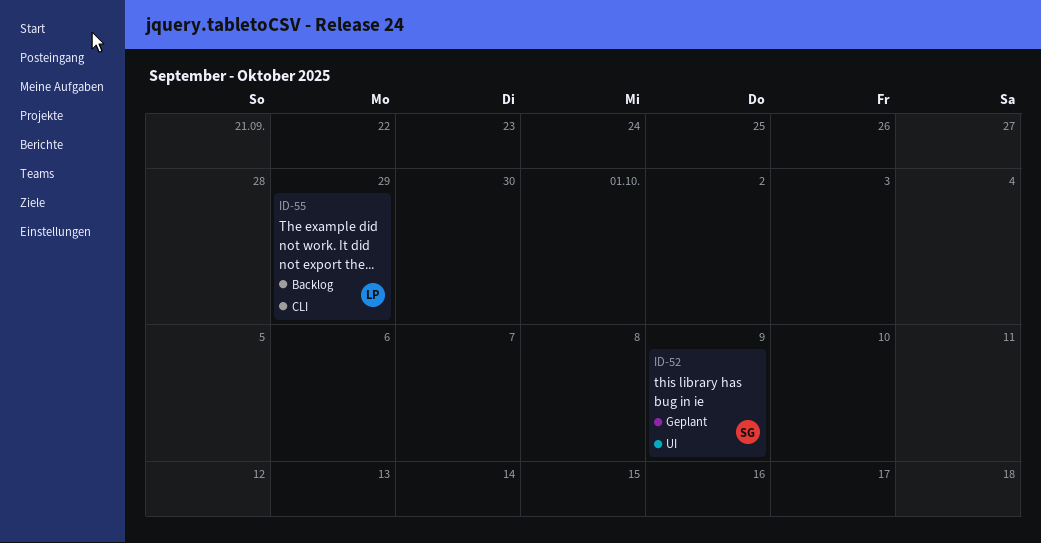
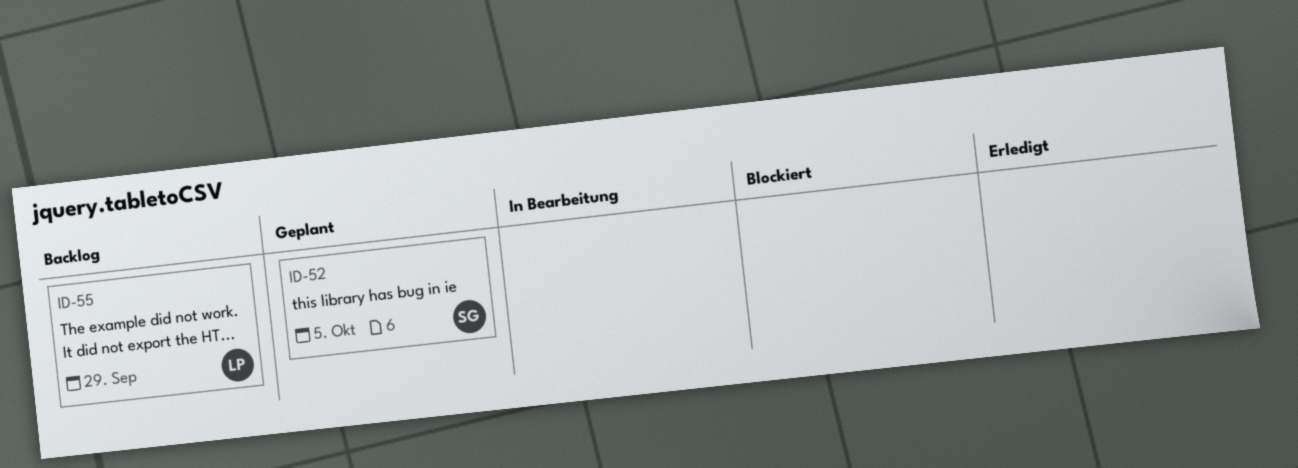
ID-52, due: Oct 9 -> Oct 5

